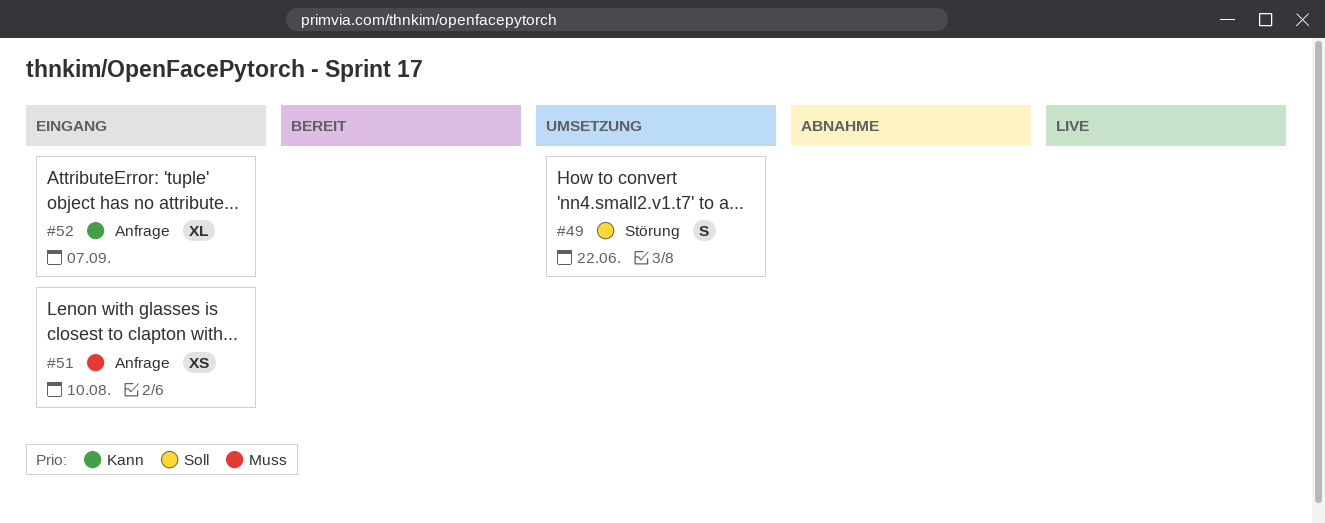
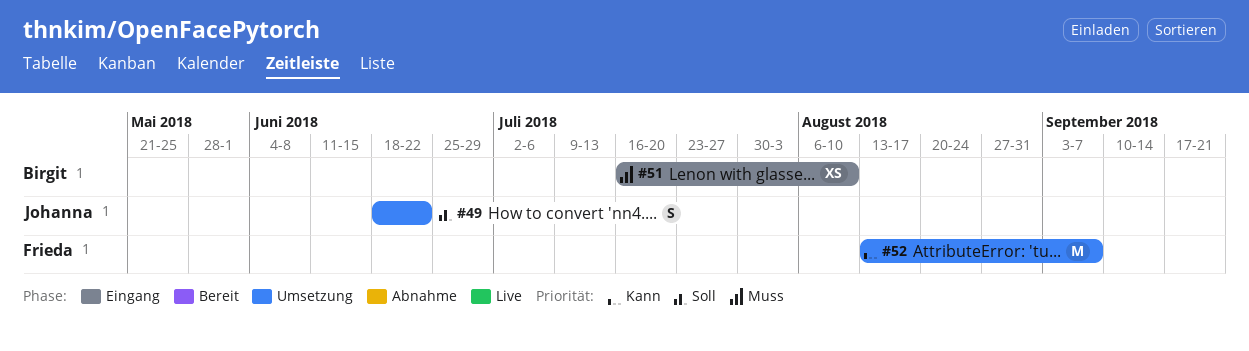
#52, status: Eingang -> Umsetzung
#52, estimate: XL -> M

